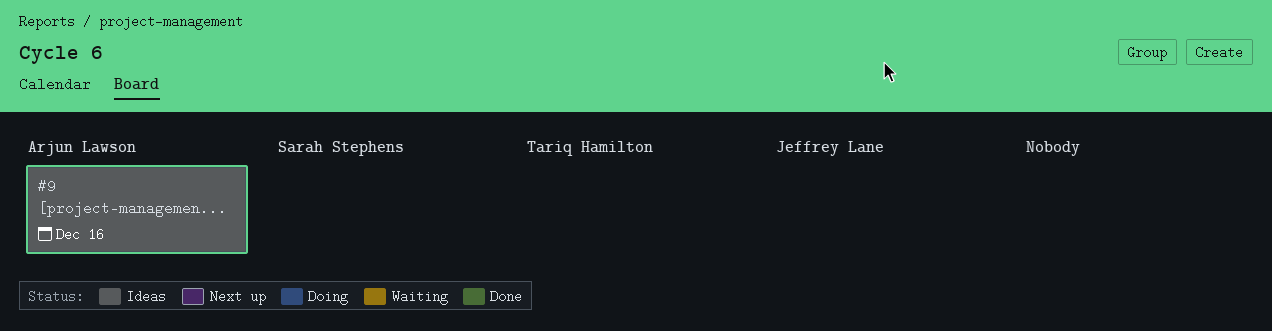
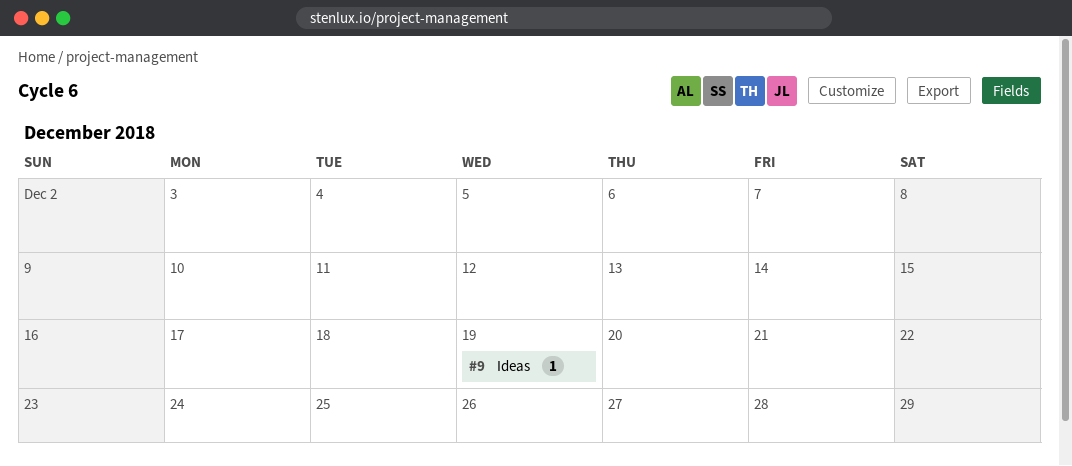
#9, due: Dec 16 -> Dec 19

